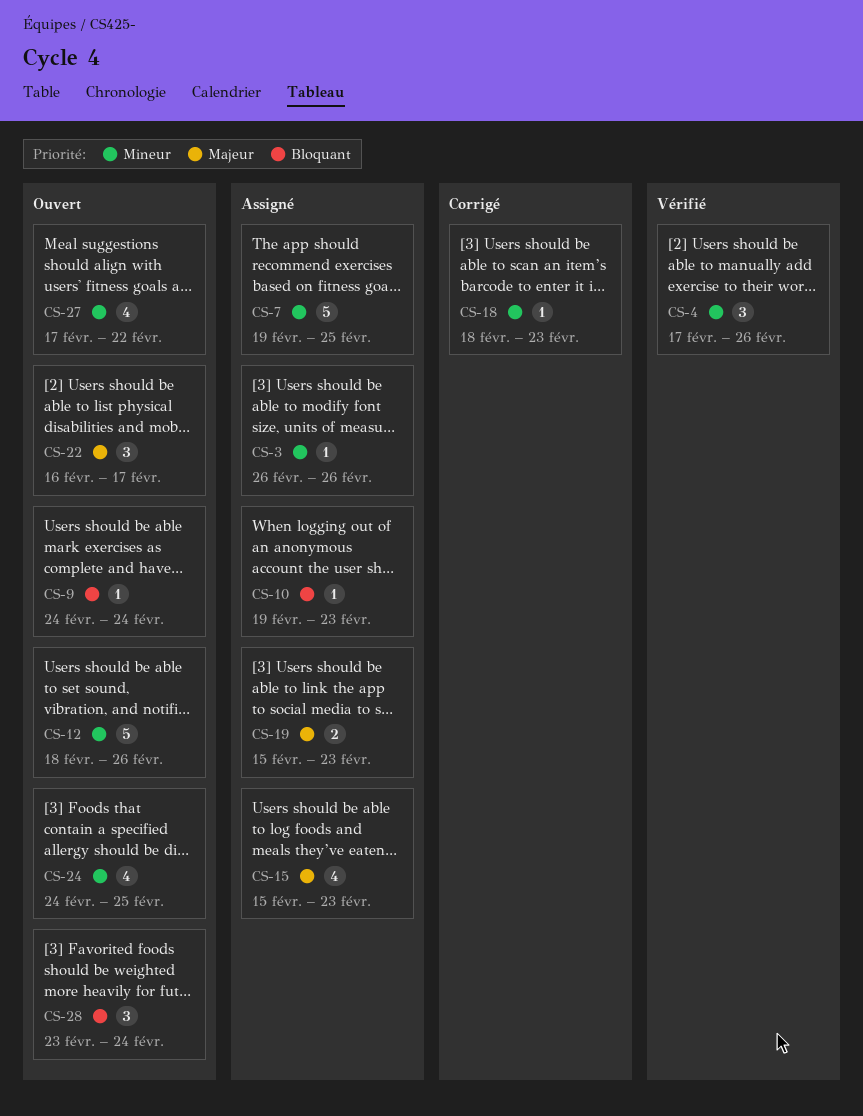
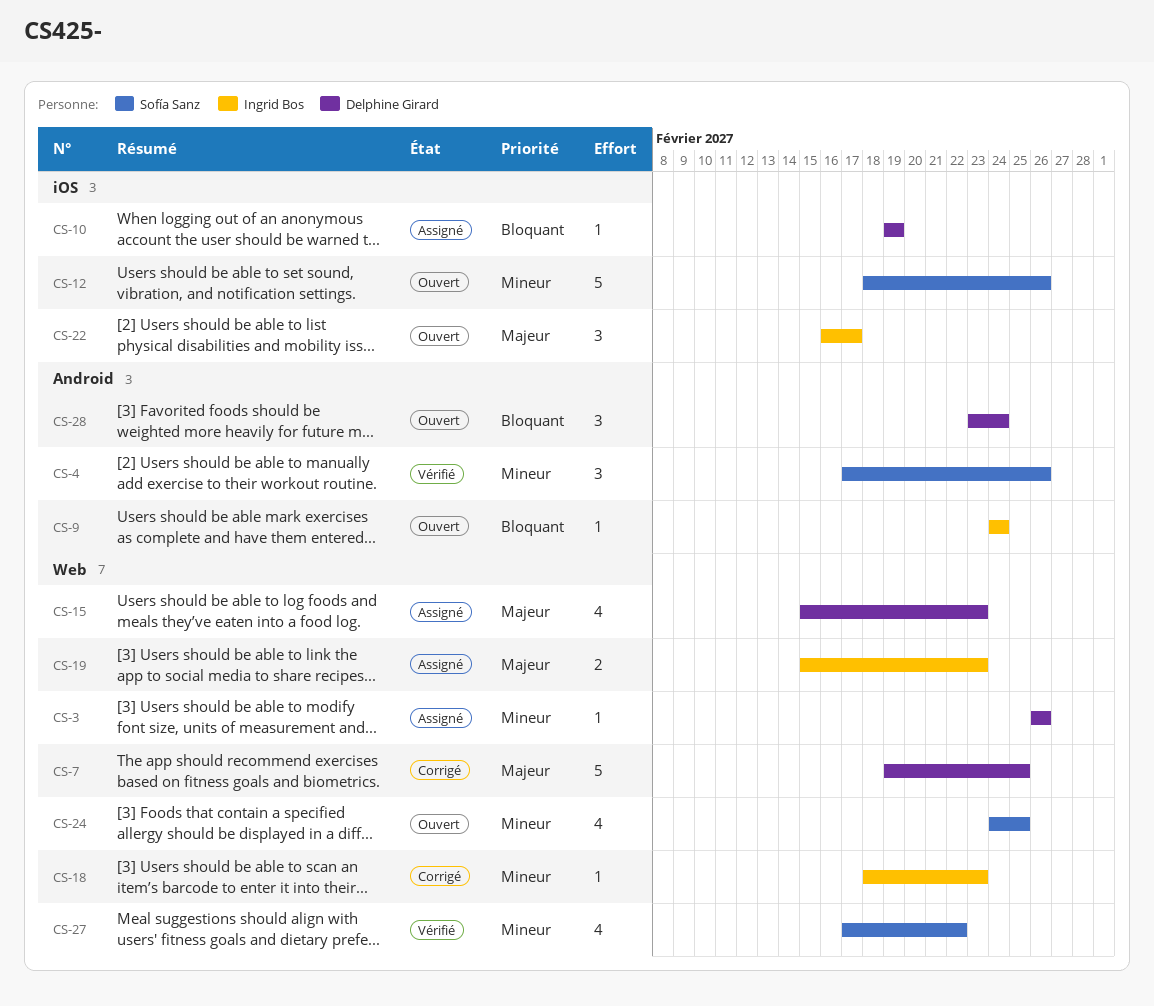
CS-7, status: Assigné -> Corrigé
CS-7, priority: Mineur -> Majeur
CS-10, due: Feb 23 -> Feb 19
CS-27, status: Ouvert -> Vérifié

